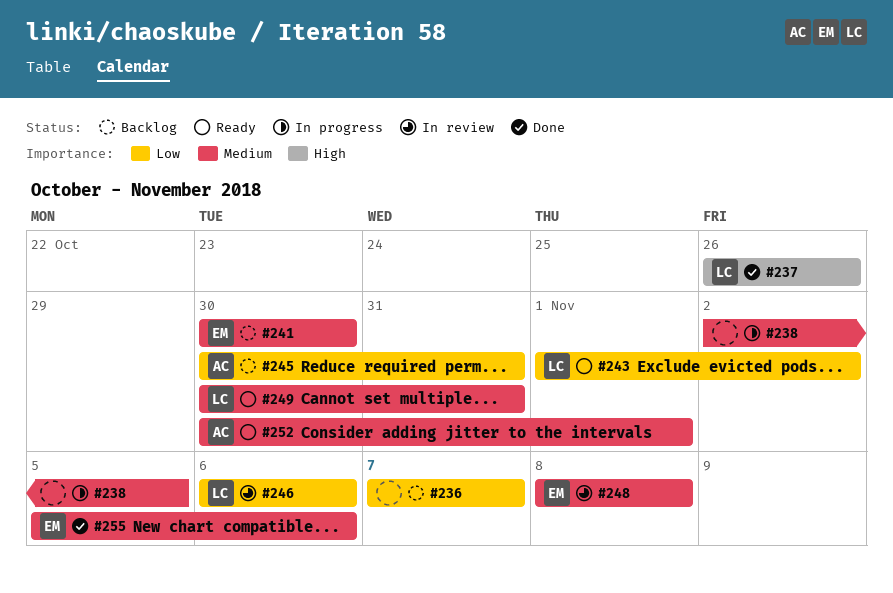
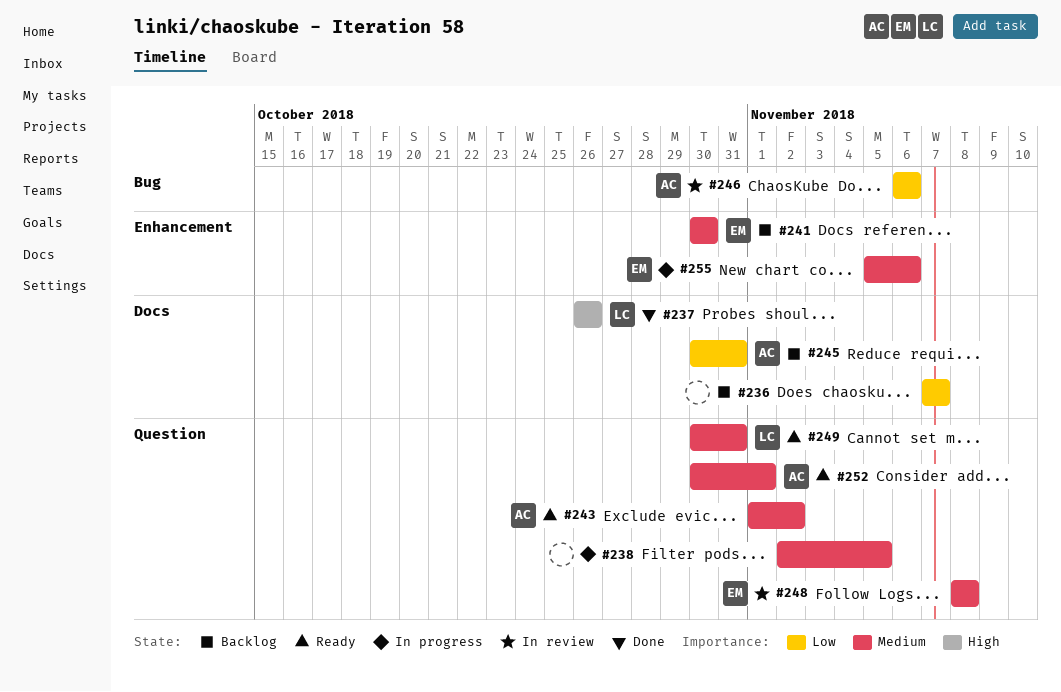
#243, owner: LC -> AC
#243, priority: Low -> Medium
#246, owner: LC -> AC
#255, status: Done -> In progress

